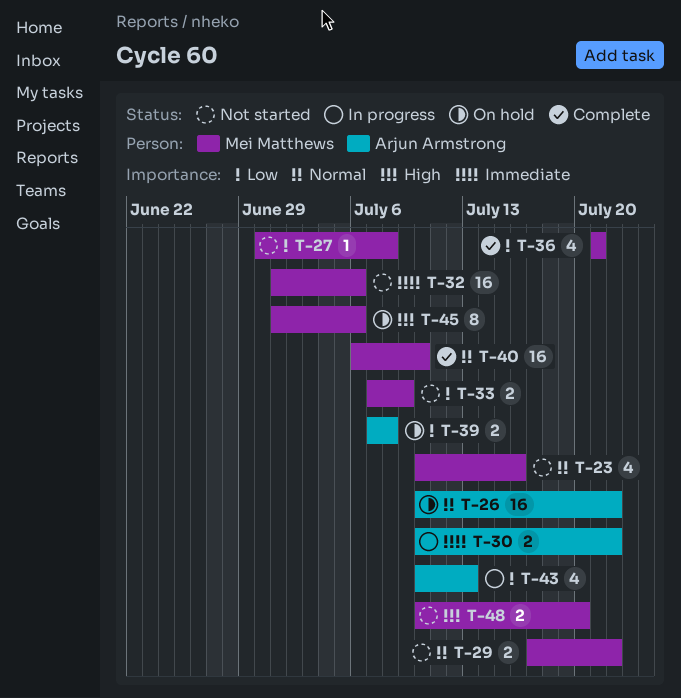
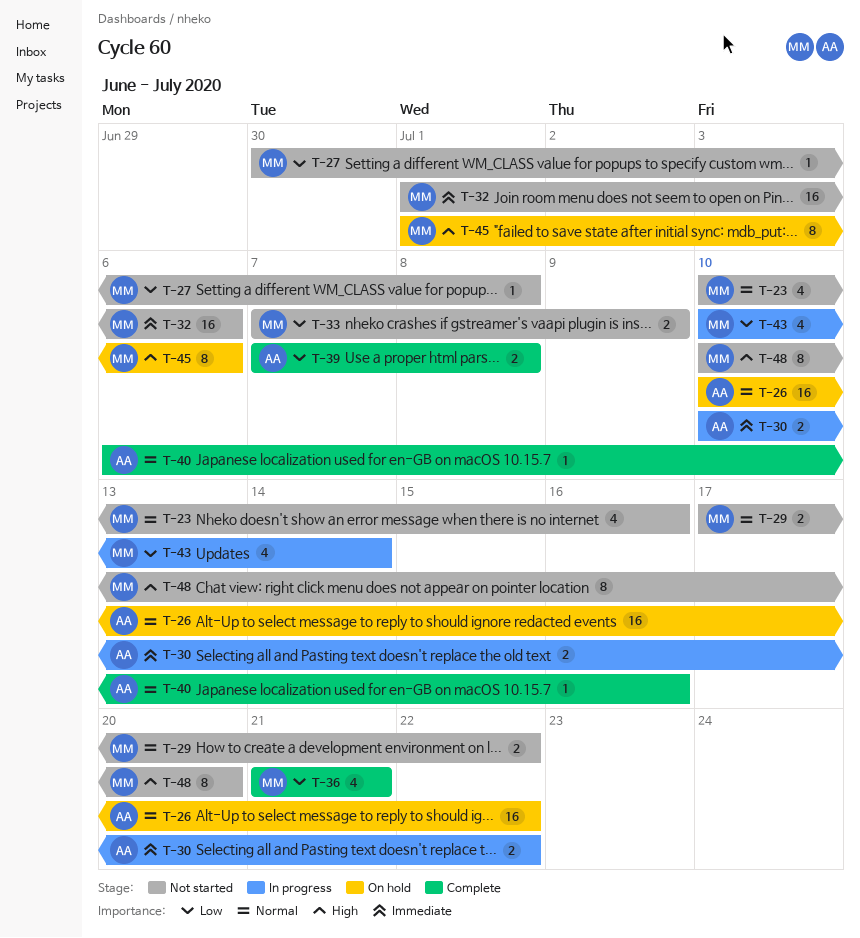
T-39, status: On hold -> Complete
T-40, owner: Mei Matthews -> Arjun Armstrong
T-40, estimate: 16 -> 1
T-40, due: Jul 10 -> Jul 16
T-43, owner: Arjun Armstrong -> Mei Matthews
T-43, due: Jul 13 -> Jul 14
T-48, estimate: 2 -> 8

